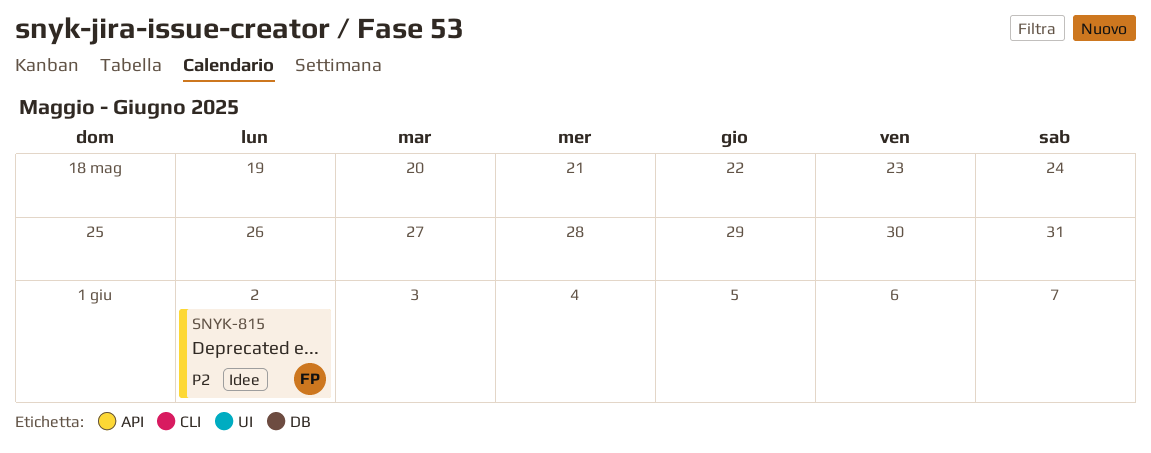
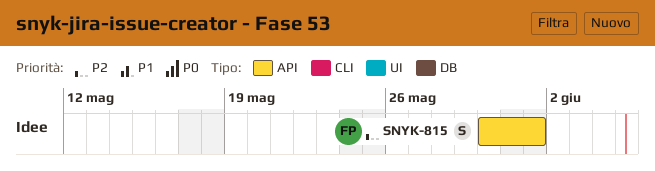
SNYK-815, due: Jun 2 -> Jun 1

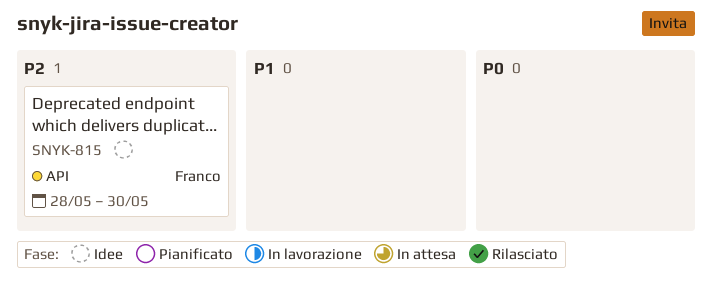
SNYK-815, start: May 30 -> May 28
SNYK-815, due: Jun 1 -> May 30

